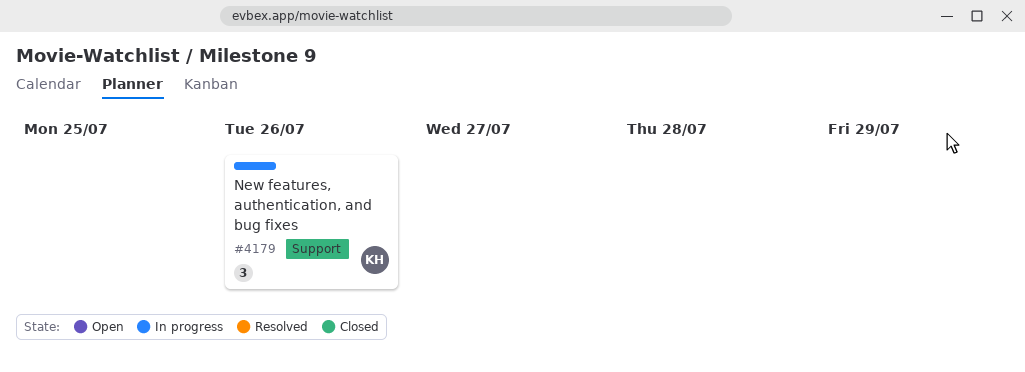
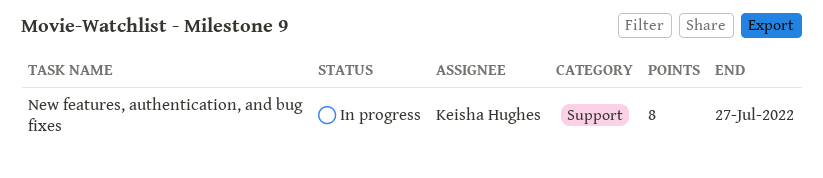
New features, authentication, and bug fixes, estimate: 3 -> 8
New features, authentication, and bug fixes, due: Jul 26 -> Jul 27

